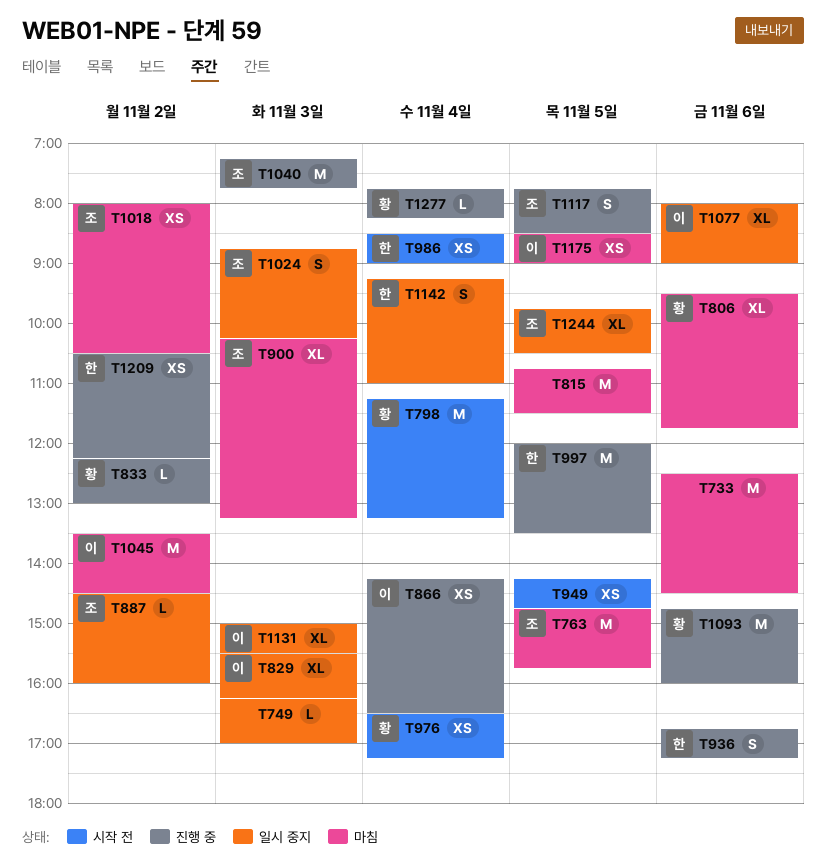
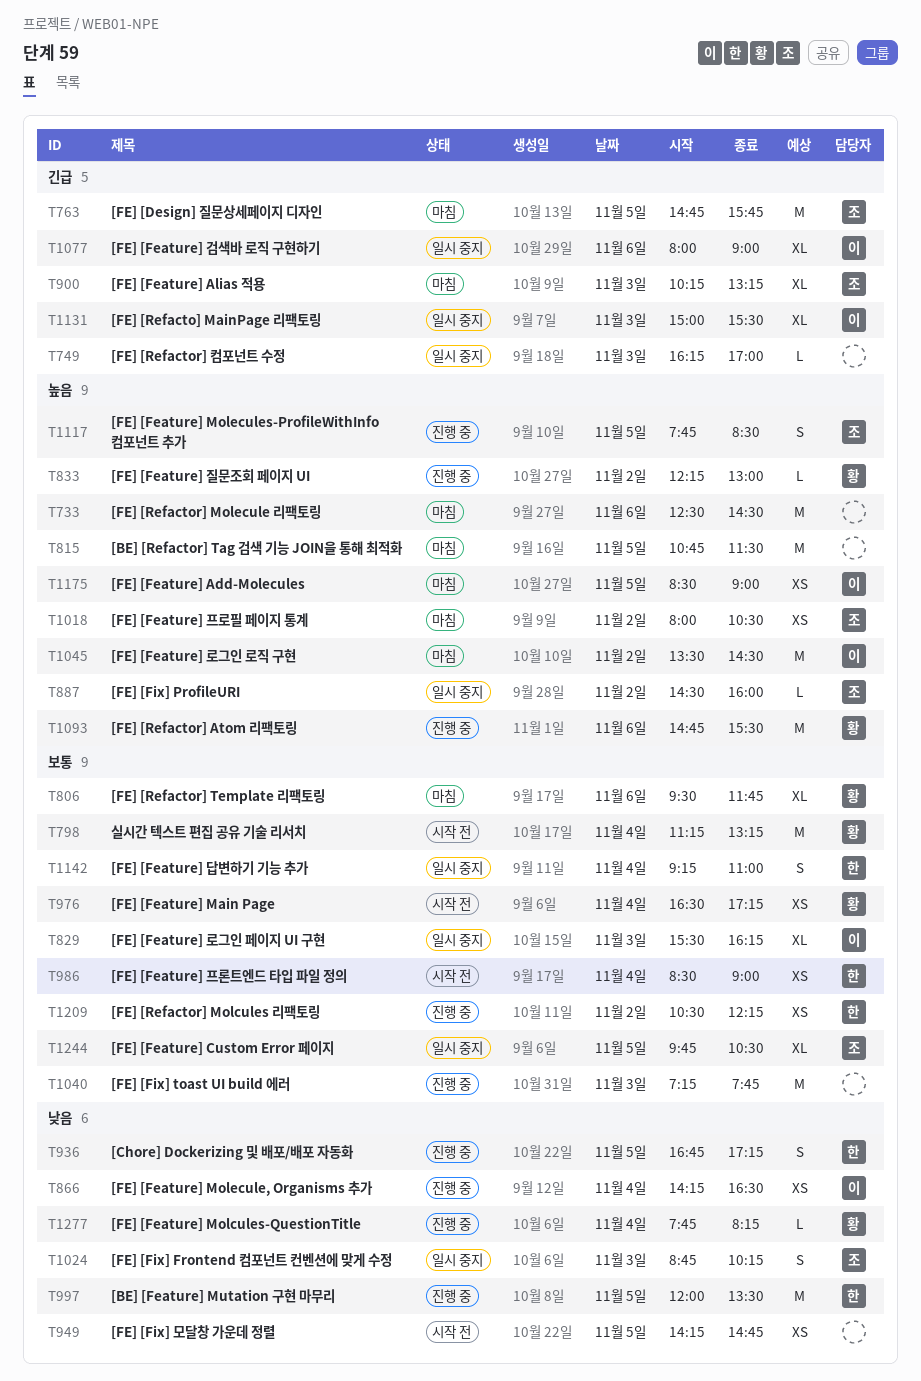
T936, day: Nov 6 -> Nov 5
T1040, owner: 조 -> none
T1093, ends: 16:00 -> 15:30

